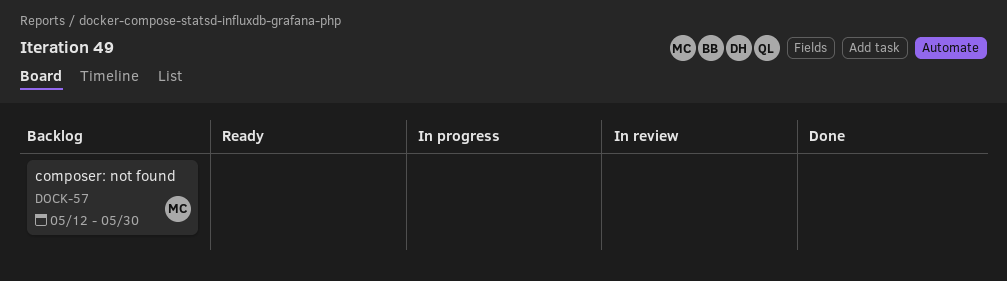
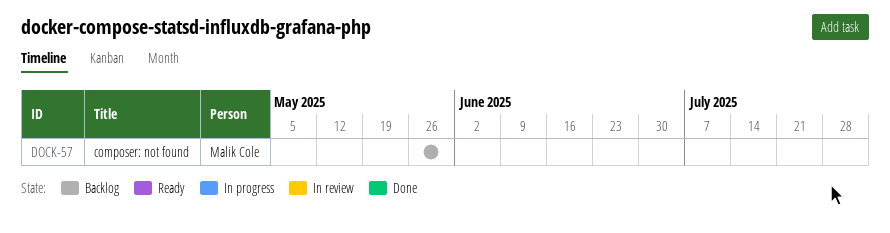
DOCK-57, start: May 12 -> May 26

